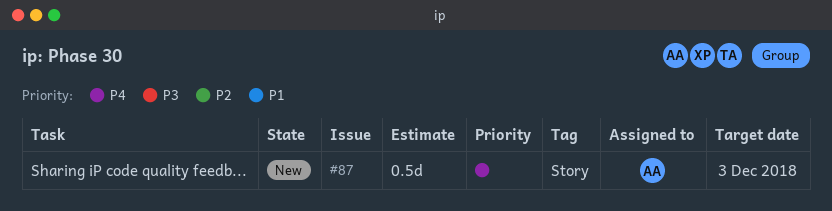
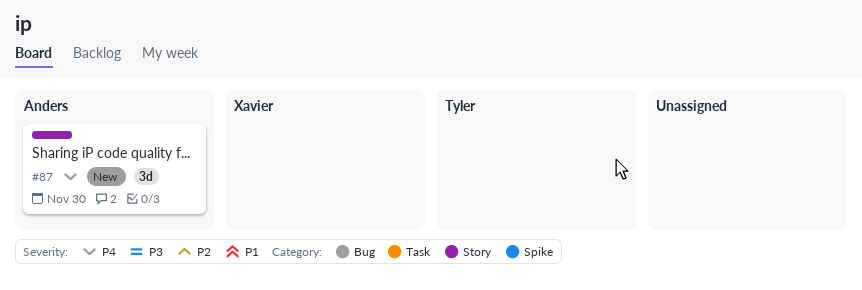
#87, estimate: 0.5d -> 3d
#87, due: Dec 3 -> Nov 30

